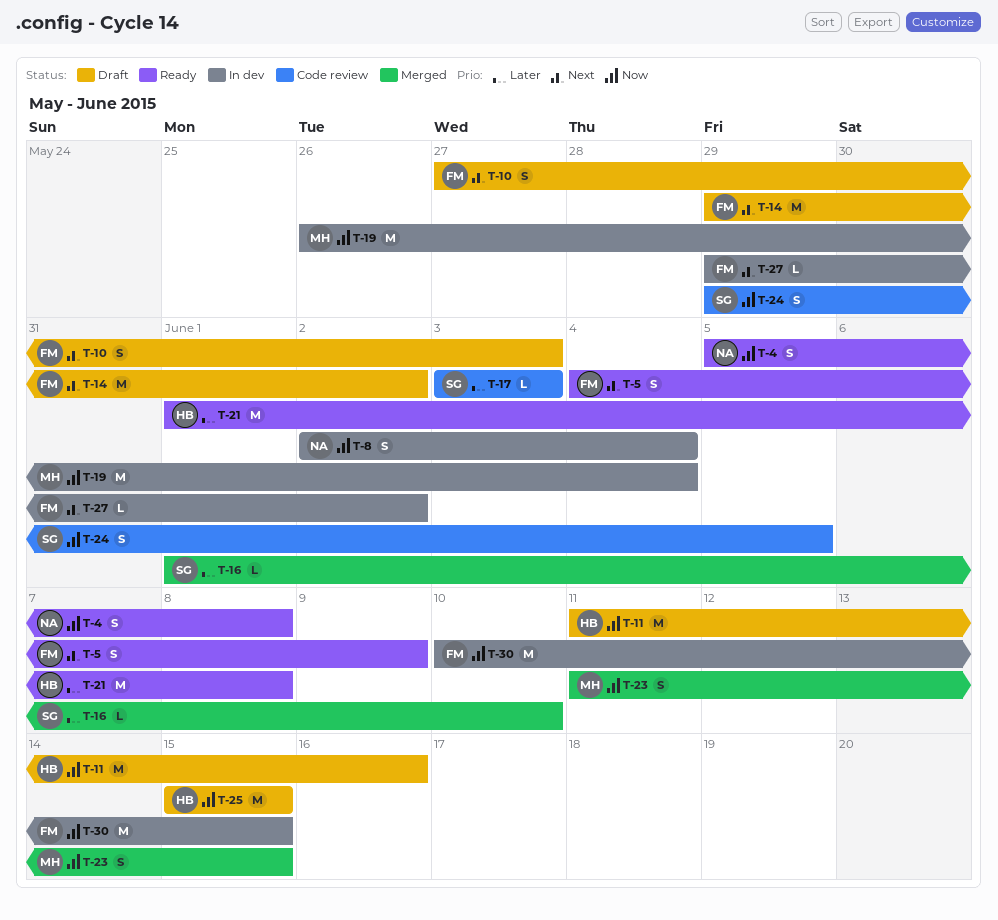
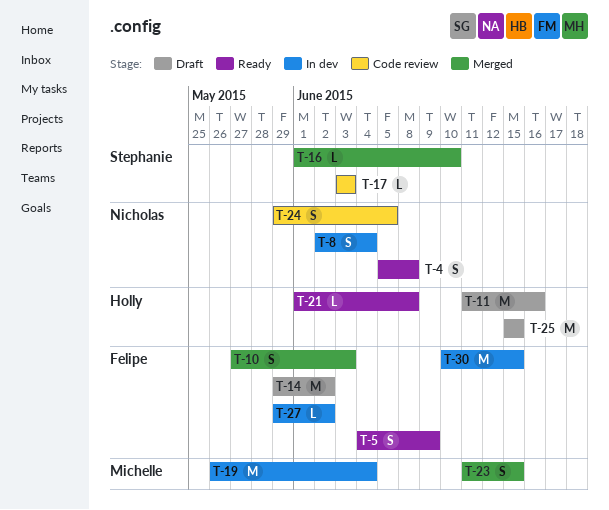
T-10, status: Draft -> Merged
T-21, estimate: M -> L
T-24, owner: Stephanie -> Nicholas

